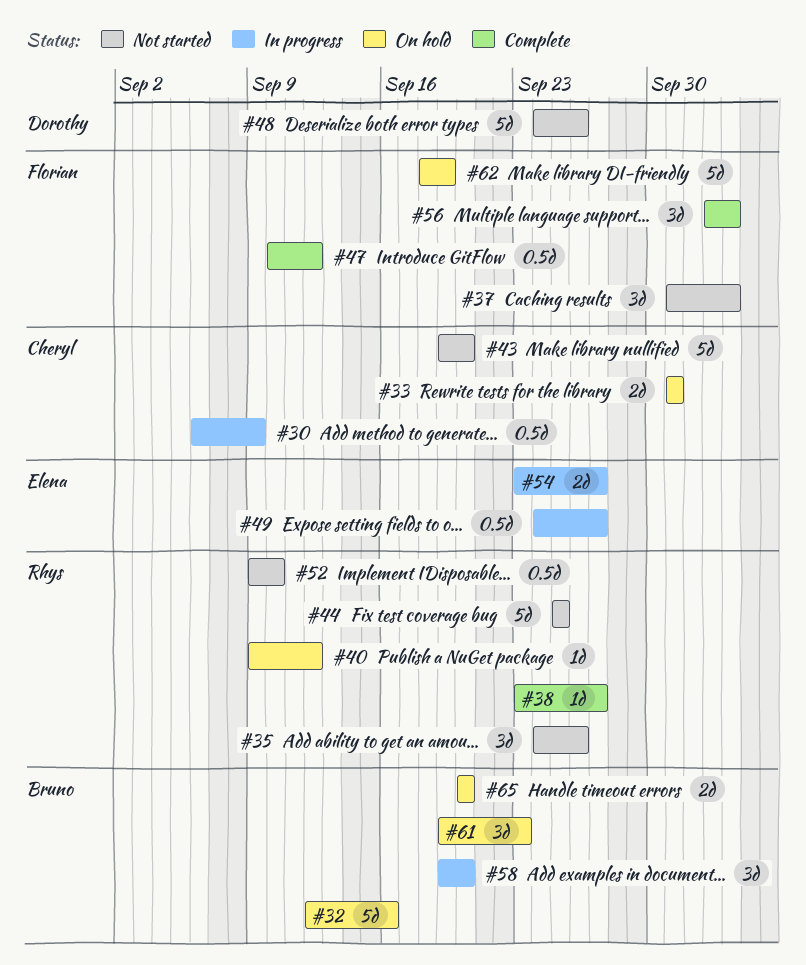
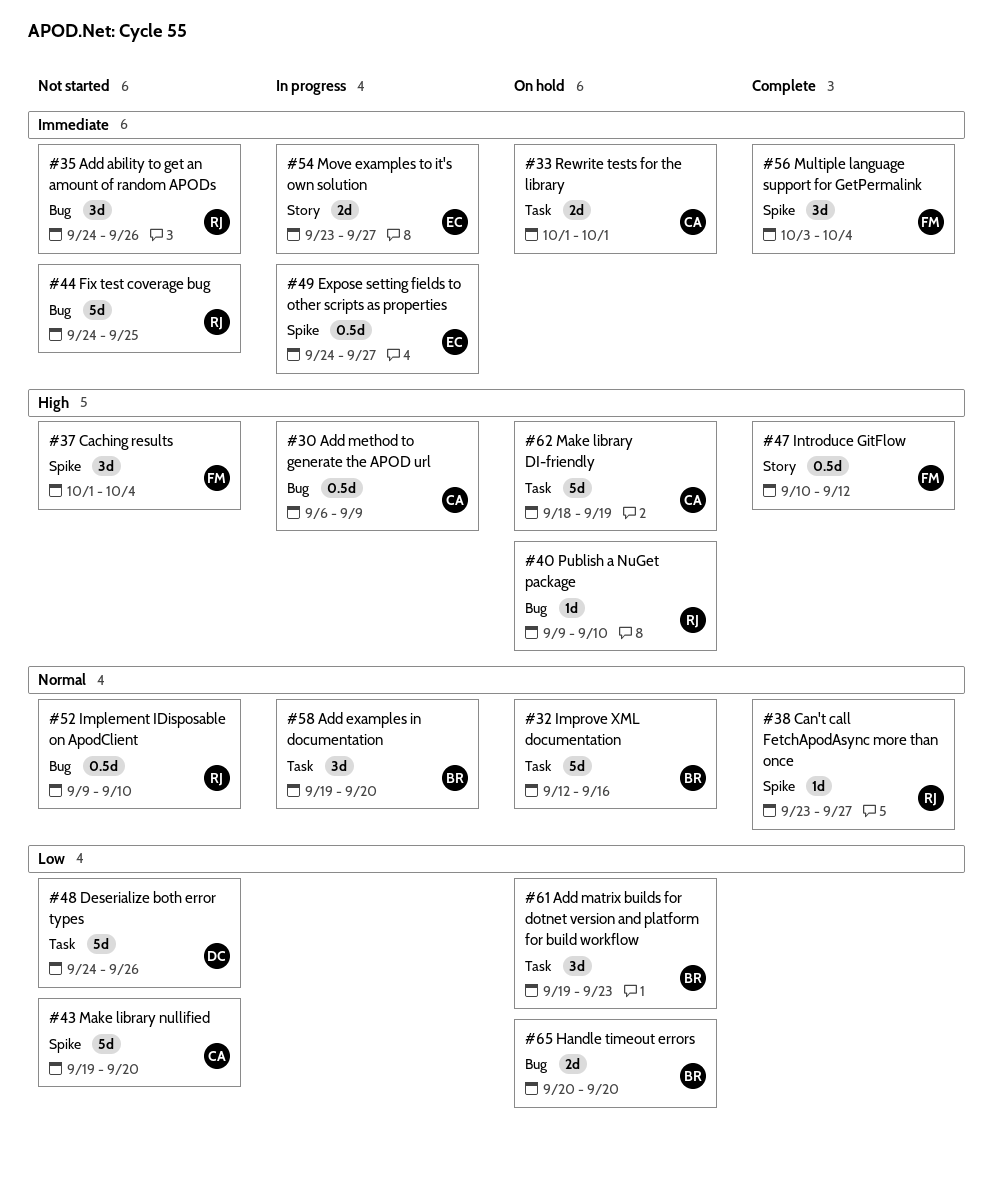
#40, due: Sep 12 -> Sep 10
#44, start: Sep 25 -> Sep 24
#62, owner: Florian -> Cheryl

